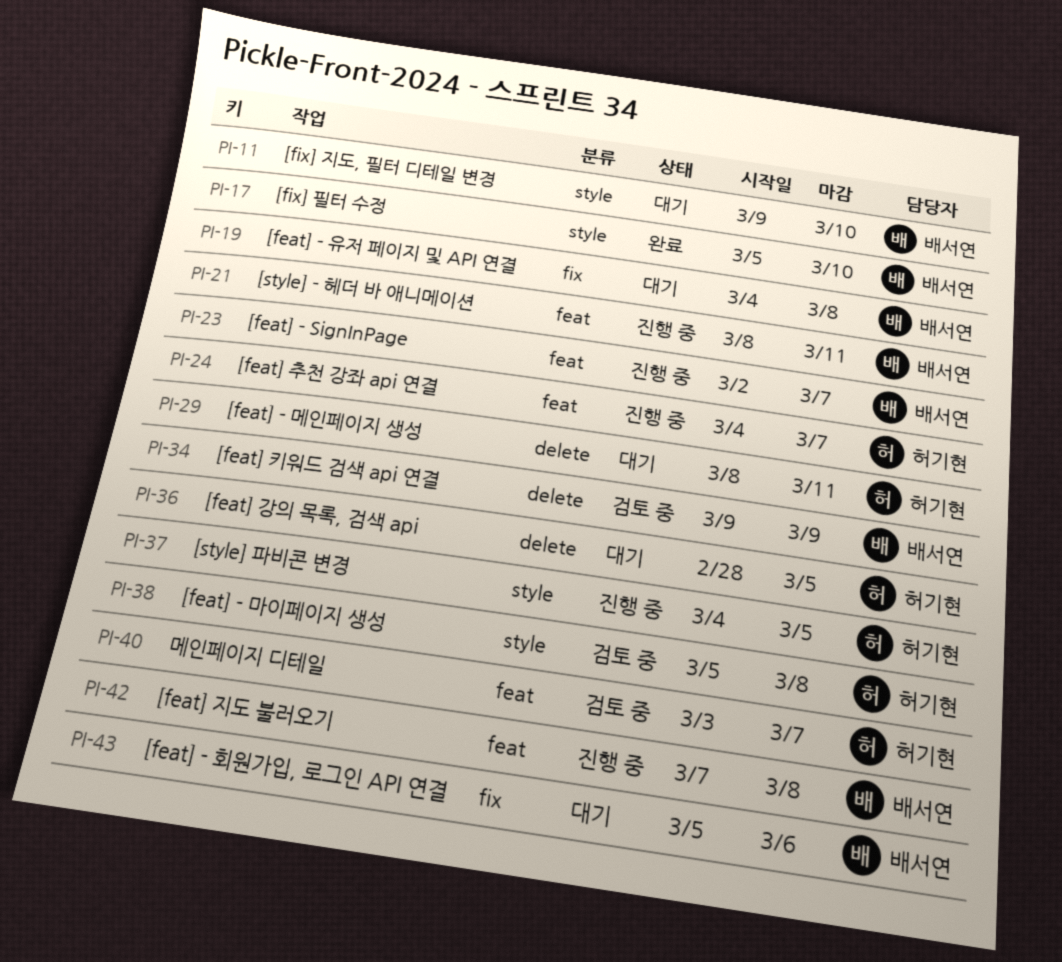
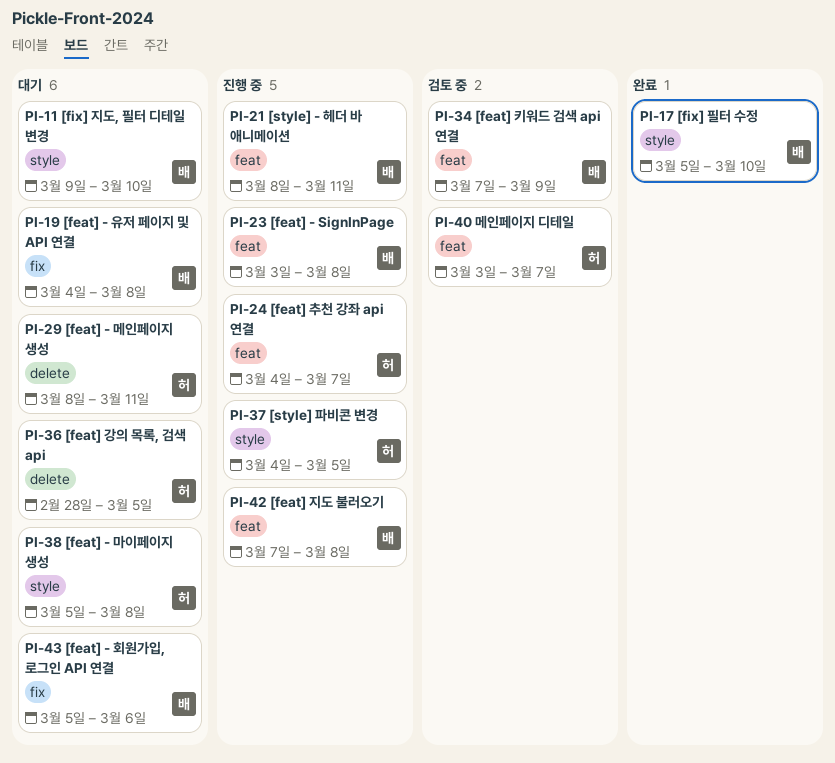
PI-23, start: Mar 2 -> Mar 3
PI-23, due: Mar 7 -> Mar 8
PI-34, label: delete -> feat
PI-34, start: Mar 9 -> Mar 7
PI-38, status: 검토 중 -> 대기

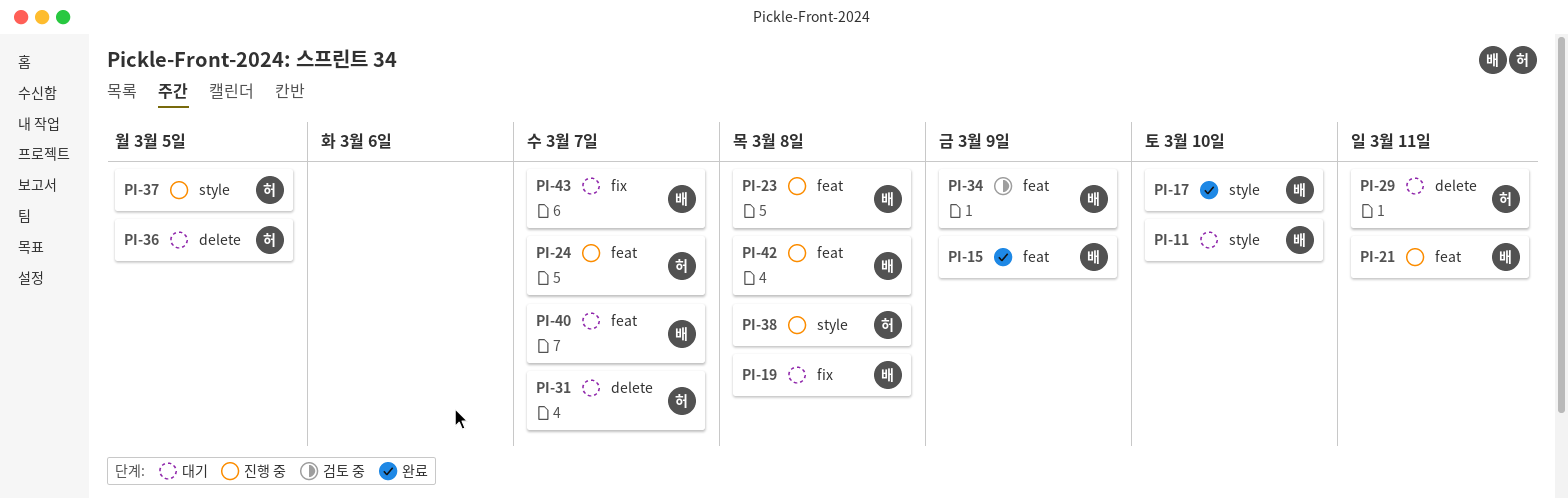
PI-15: none -> present
PI-31: none -> present
PI-38, status: 대기 -> 진행 중
PI-40, status: 검토 중 -> 대기
PI-40, owner: 허 -> 배
PI-43, due: Mar 6 -> Mar 7

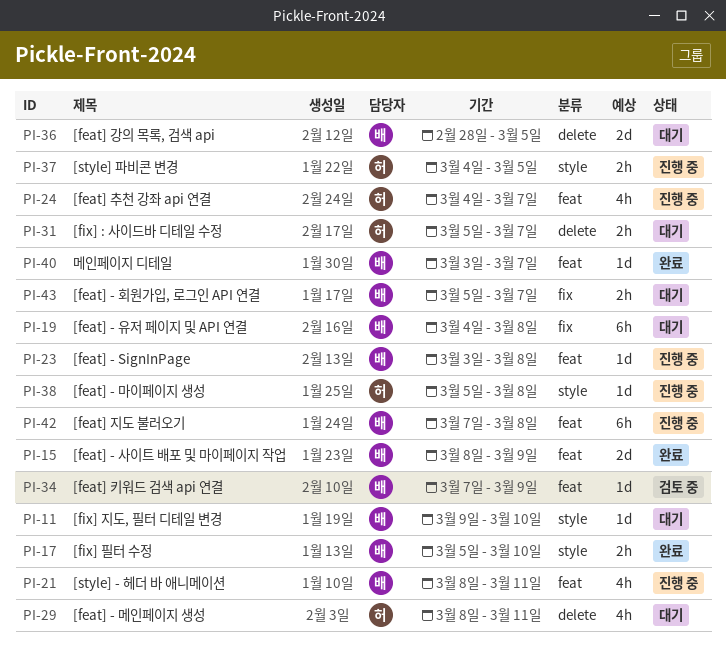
PI-36, owner: 허 -> 배
PI-40, status: 대기 -> 완료

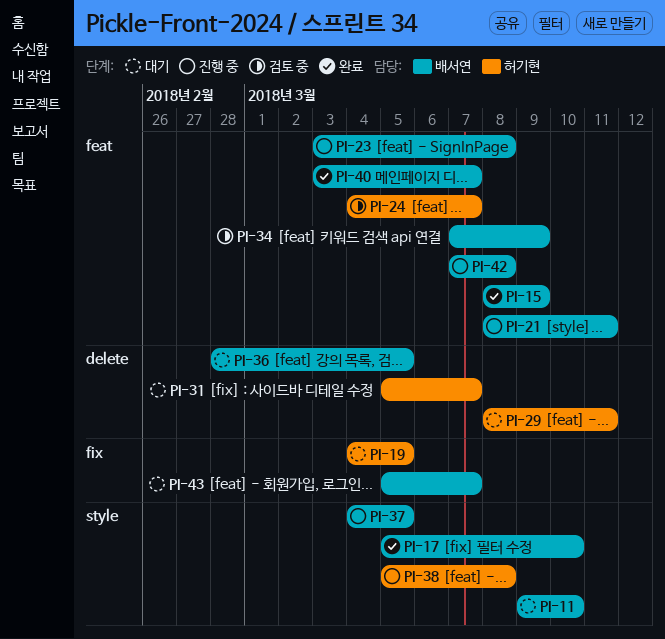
PI-19, owner: 배서연 -> 허기현
PI-19, due: Mar 8 -> Mar 5
PI-24, status: 진행 중 -> 검토 중
PI-37, owner: 허기현 -> 배서연

